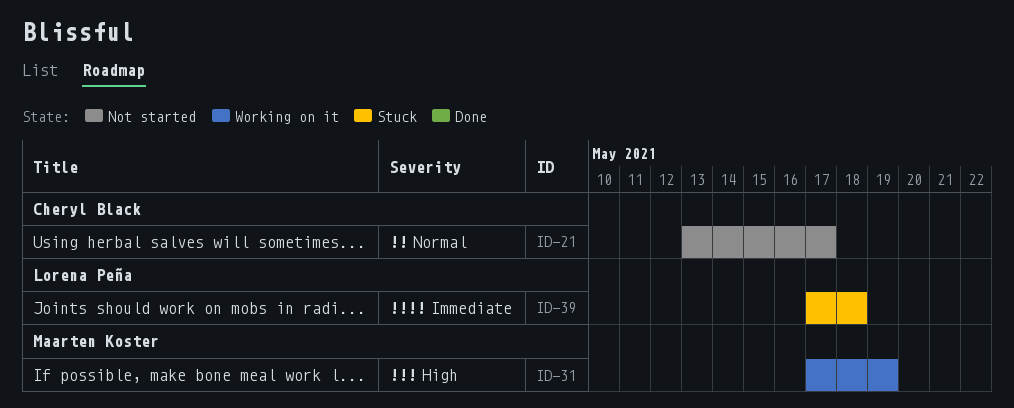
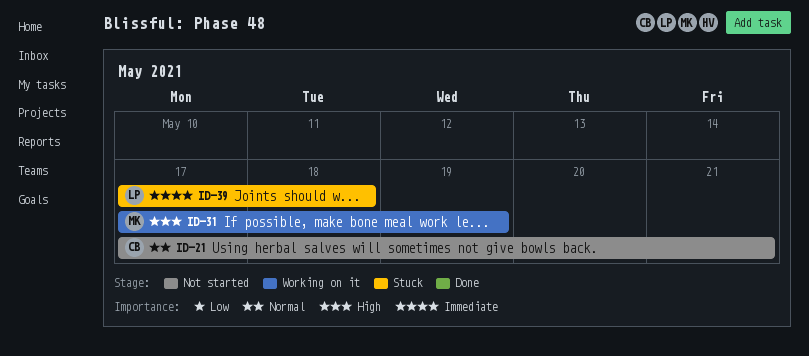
ID-21, start: May 13 -> May 17
ID-21, due: May 17 -> May 21

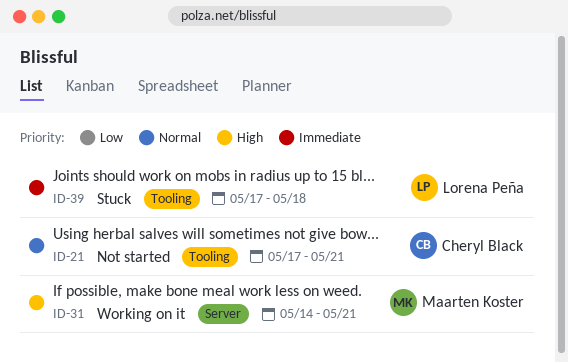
ID-31, start: May 17 -> May 14
ID-31, due: May 19 -> May 21

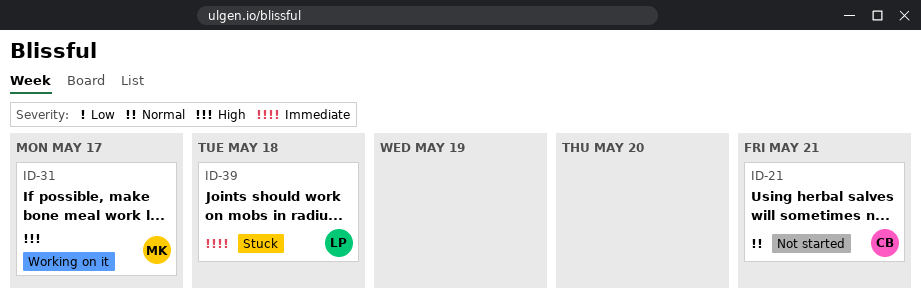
ID-31, due: May 21 -> May 17

